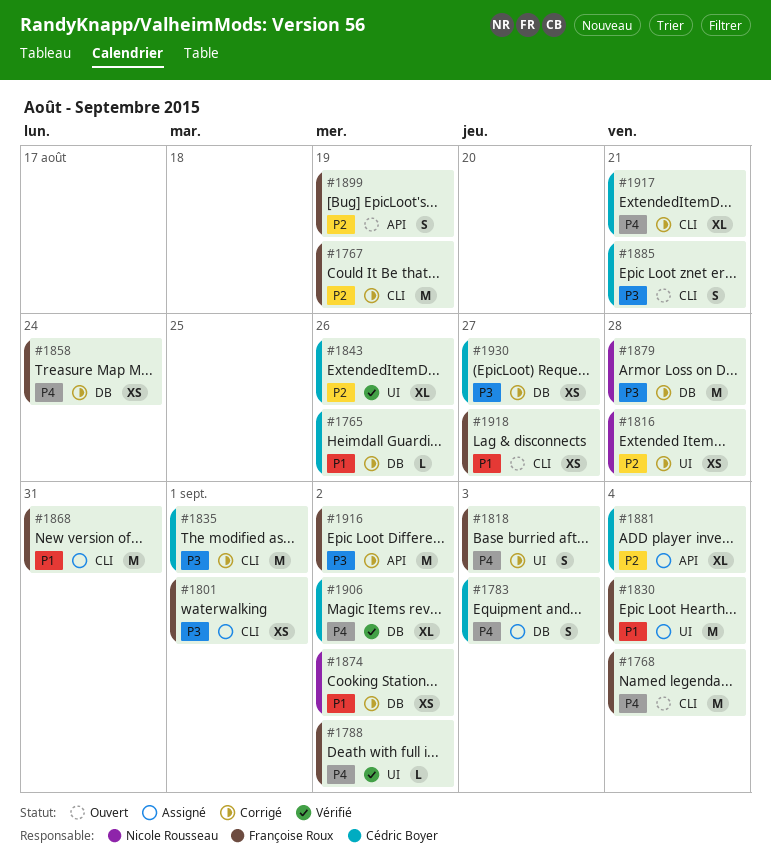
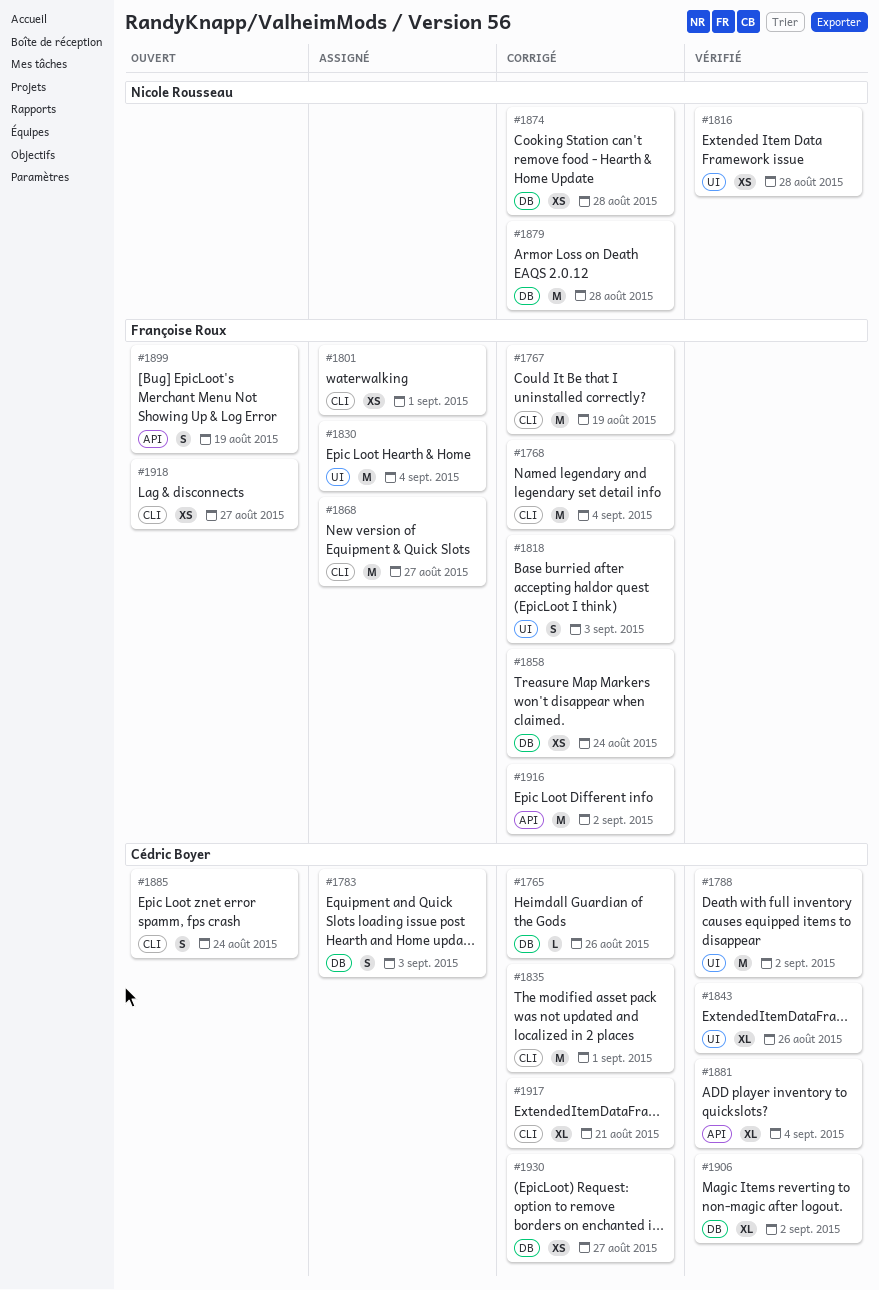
#1768, status: Ouvert -> Corrigé
#1788, owner: Françoise Roux -> Cédric Boyer
#1788, estimate: L -> M
#1816, status: Corrigé -> Vérifié
#1868, due: Aug 31 -> Aug 27
#1874, due: Sep 2 -> Aug 28
#1881, status: Assigné -> Vérifié
#1885, due: Aug 21 -> Aug 24

